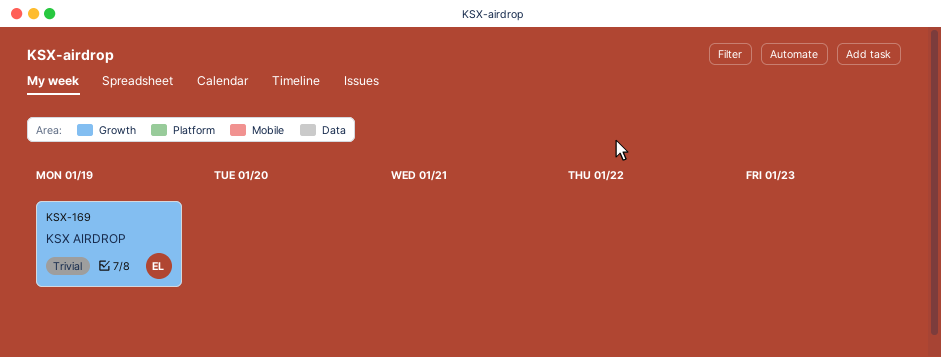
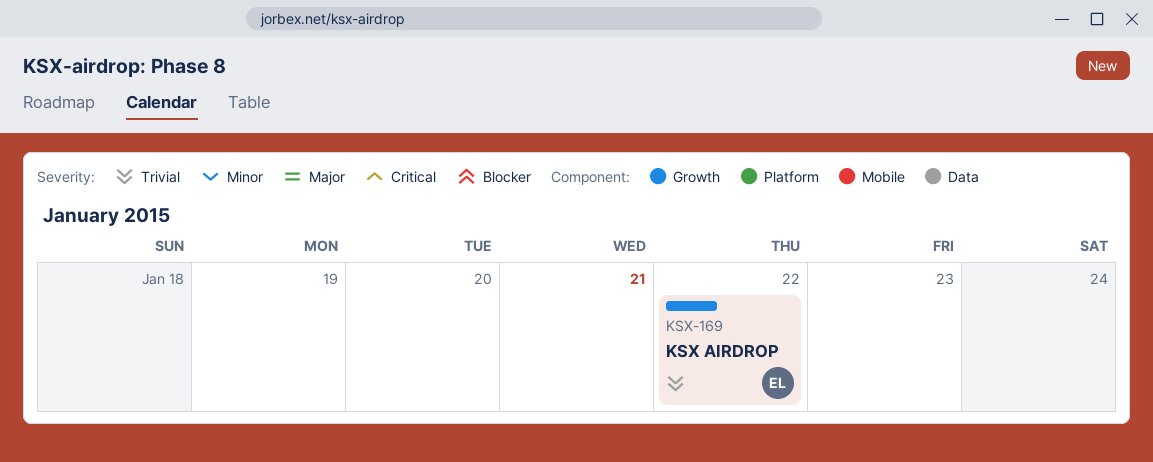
KSX-169, due: Jan 19 -> Jan 22

